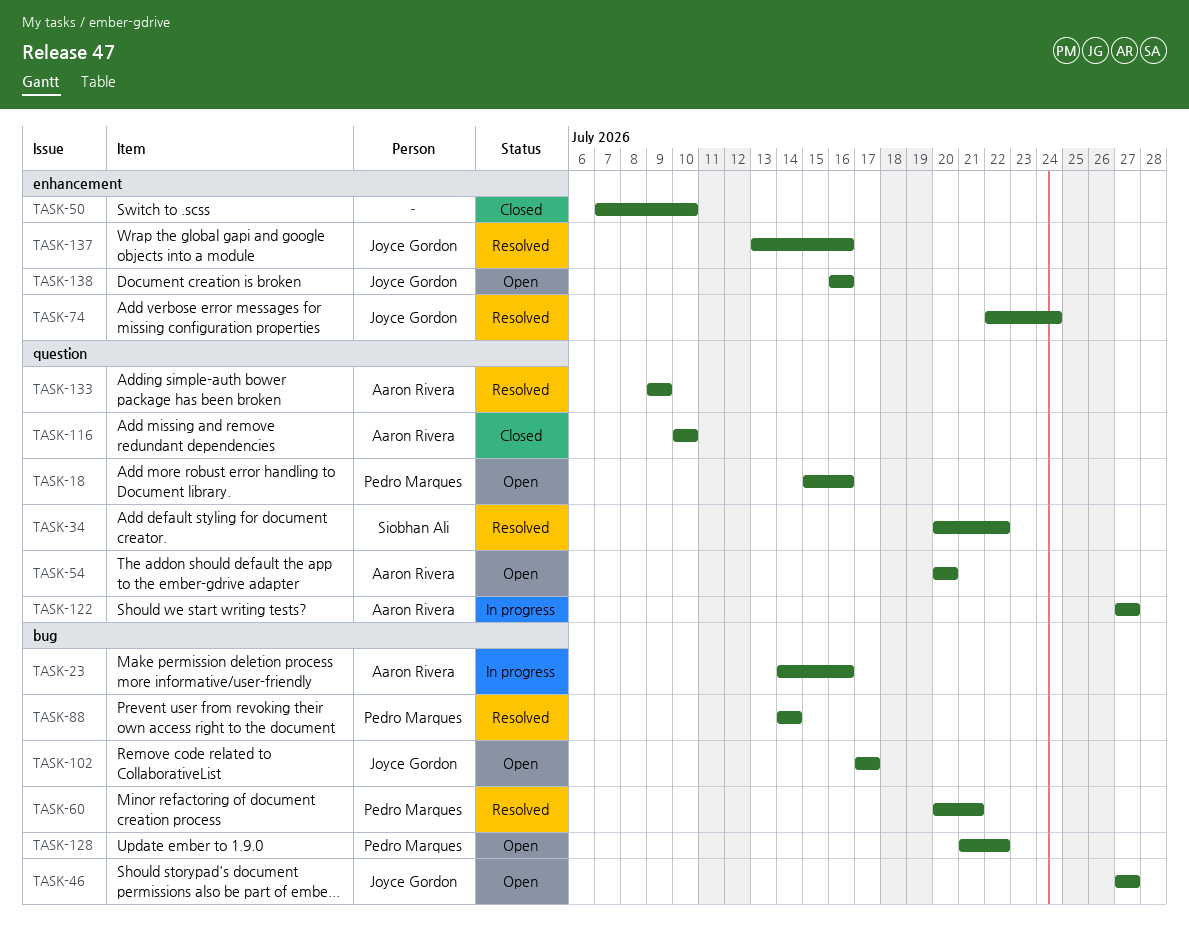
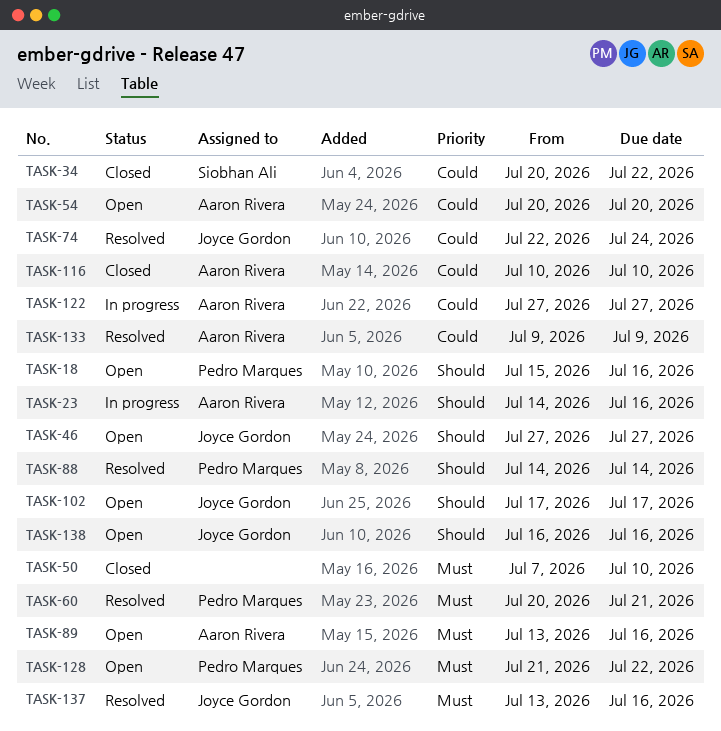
TASK-34, status: Resolved -> Closed
TASK-89: none -> present

